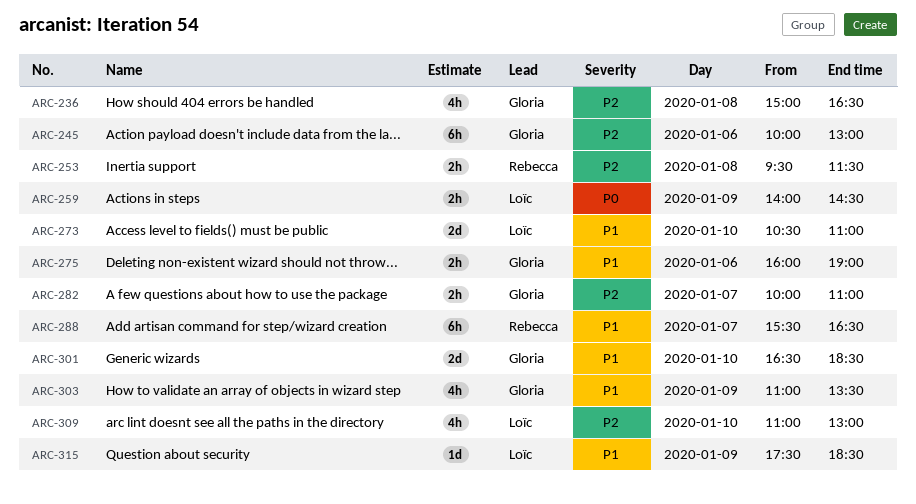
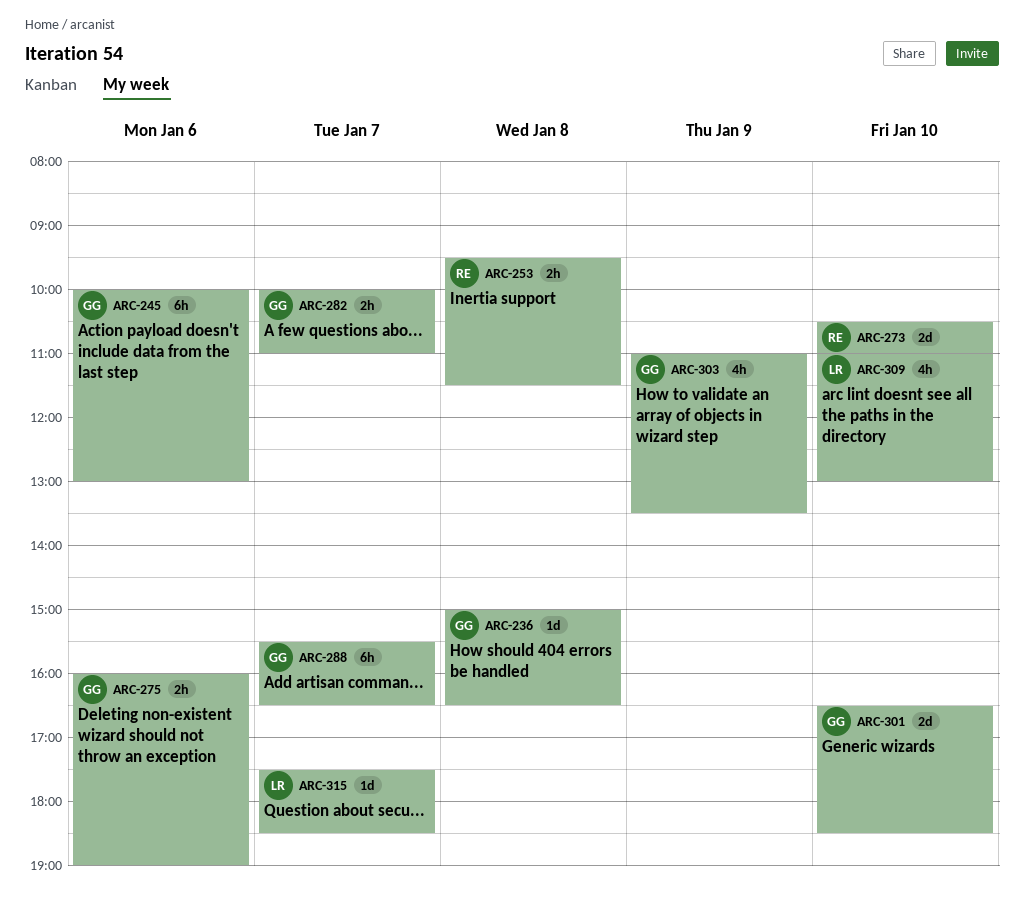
ARC-236, estimate: 4h -> 1d
ARC-259: present -> none
ARC-273, owner: Loïc -> Rebecca
ARC-288, owner: Rebecca -> Gloria
ARC-315, day: Jan 9 -> Jan 7

